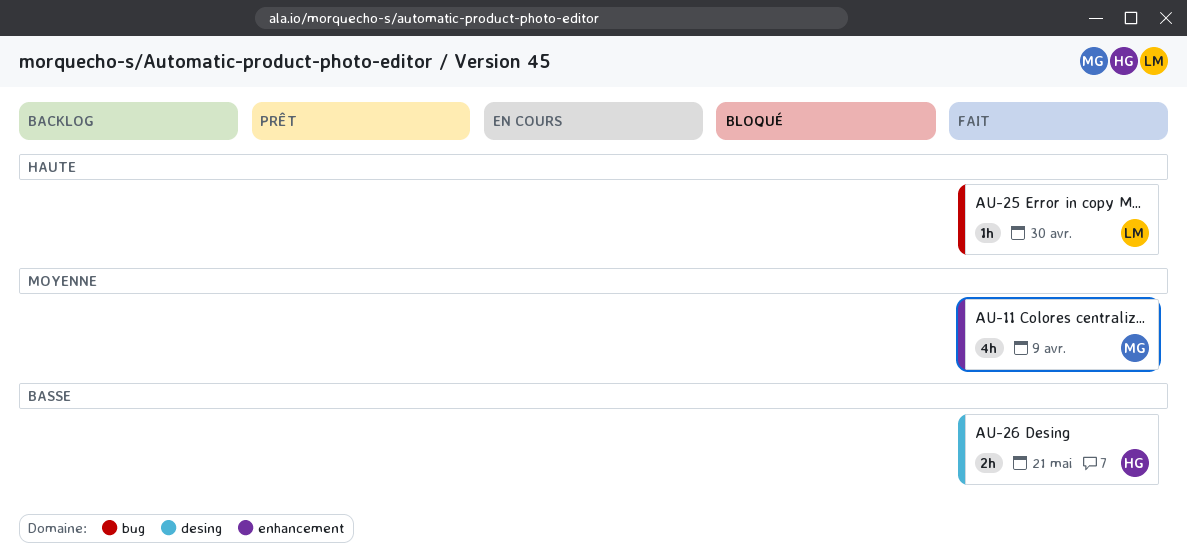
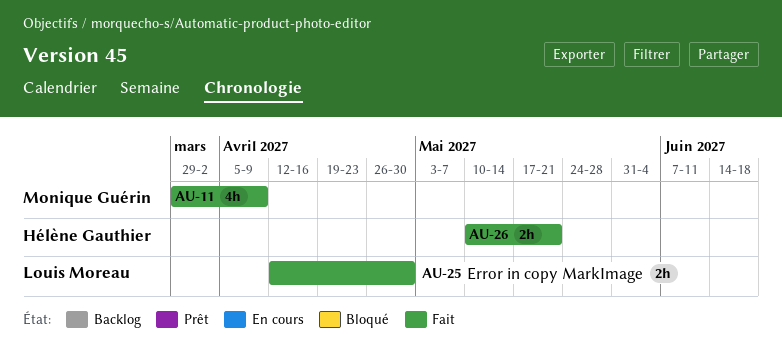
AU-25, estimate: 1h -> 2h

